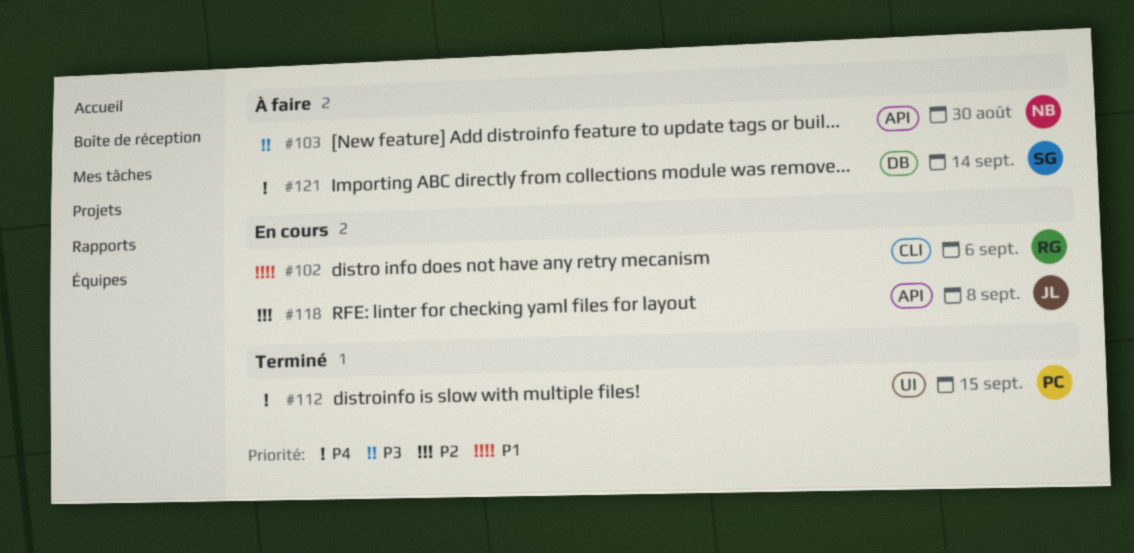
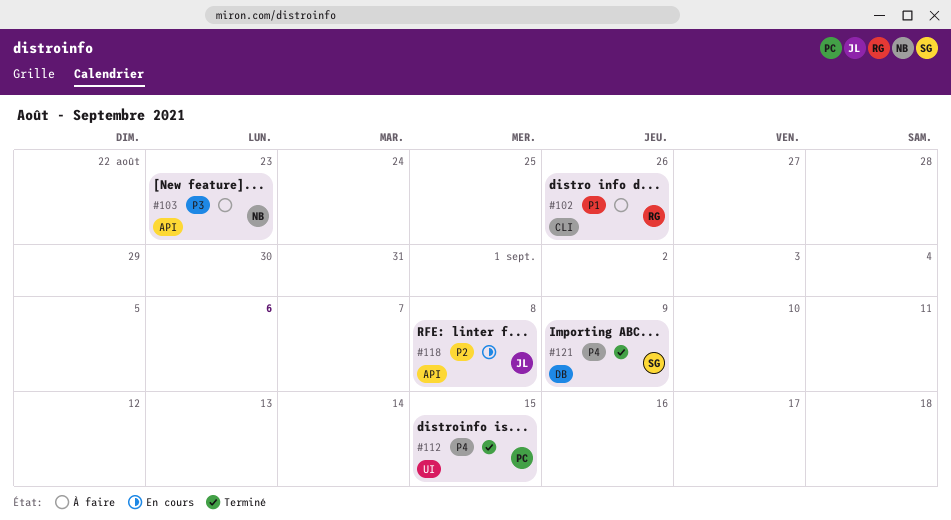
#102, status: En cours -> À faire
#102, due: Sep 6 -> Aug 26
#103, due: Aug 30 -> Aug 23
#121, status: À faire -> Terminé
#121, due: Sep 14 -> Sep 9

